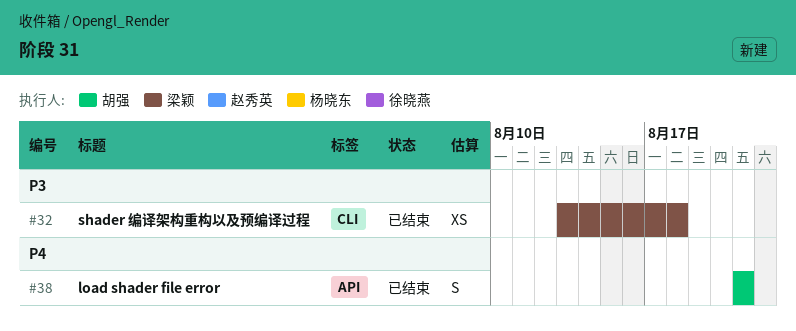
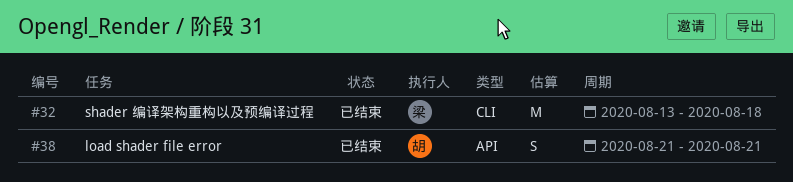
#32, estimate: XS -> M

